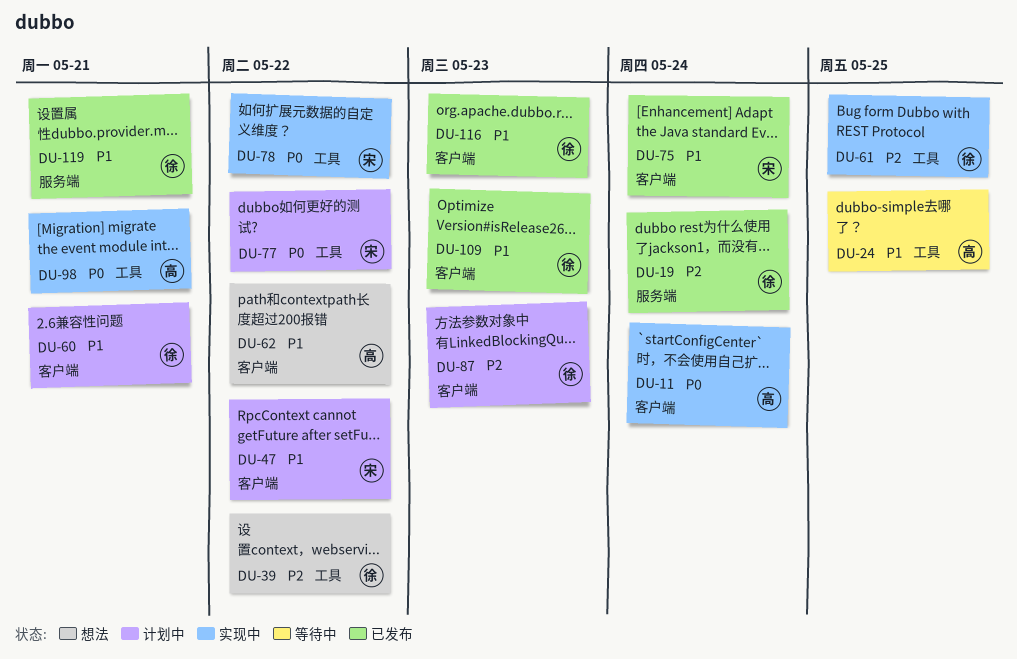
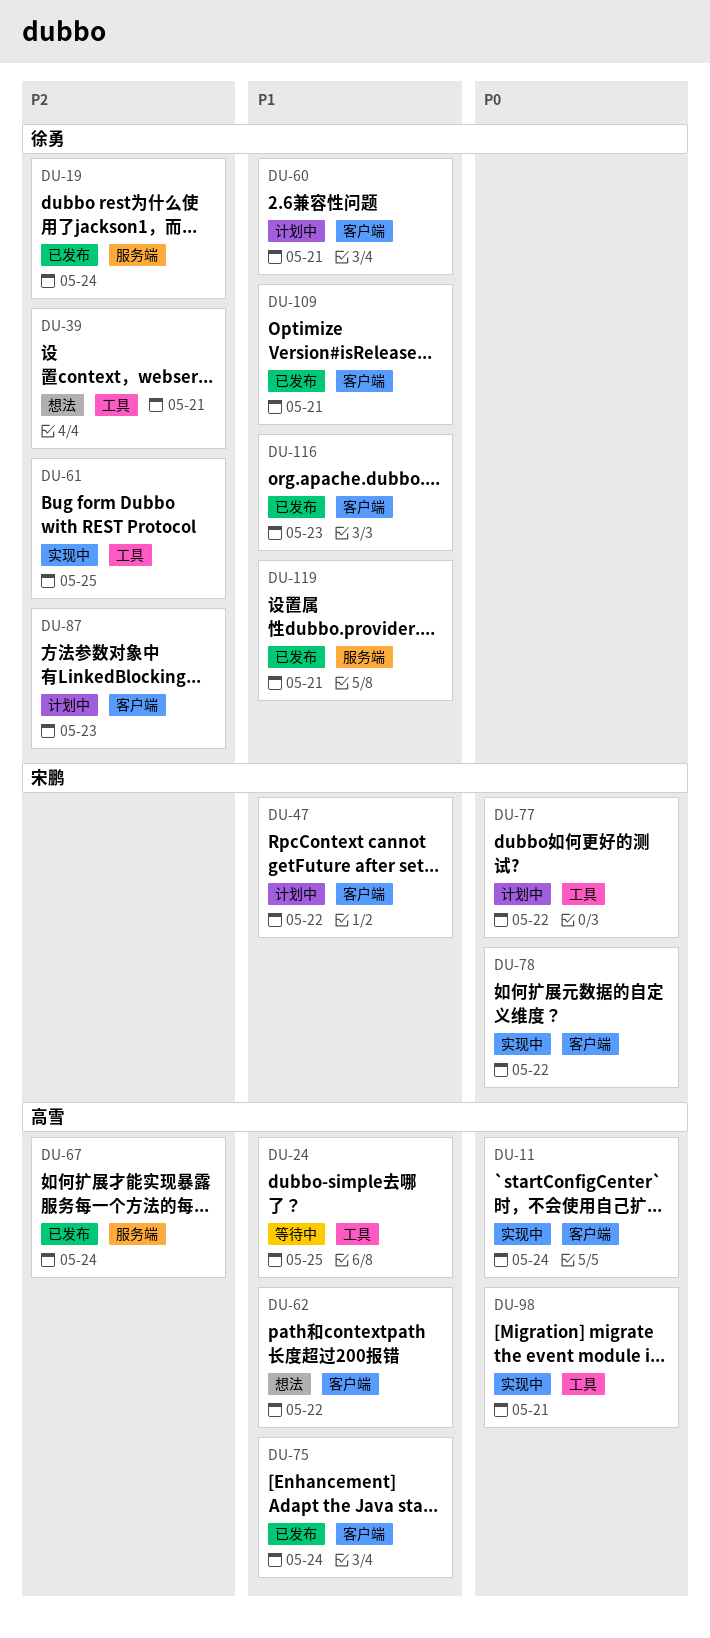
DU-39, due: May 22 -> May 21
DU-67: none -> present
DU-75, owner: 宋鹏 -> 高雪
DU-78, label: 工具 -> 客户端
DU-109, due: May 23 -> May 21

